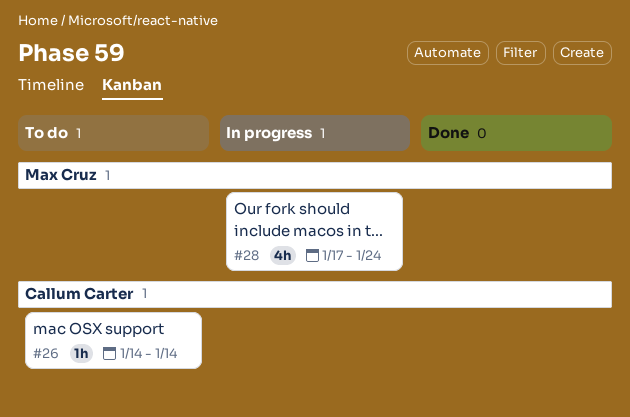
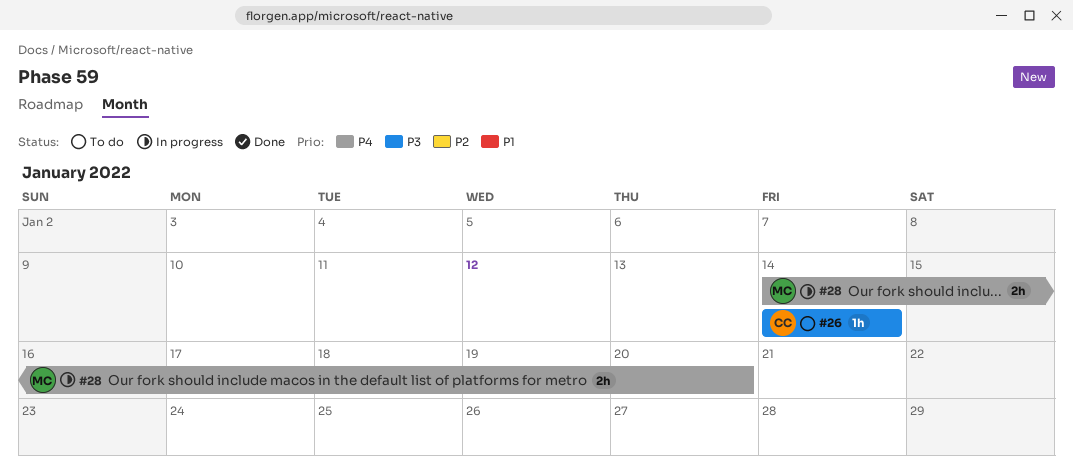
#28, estimate: 4h -> 2h
#28, start: Jan 17 -> Jan 14
#28, due: Jan 24 -> Jan 20

